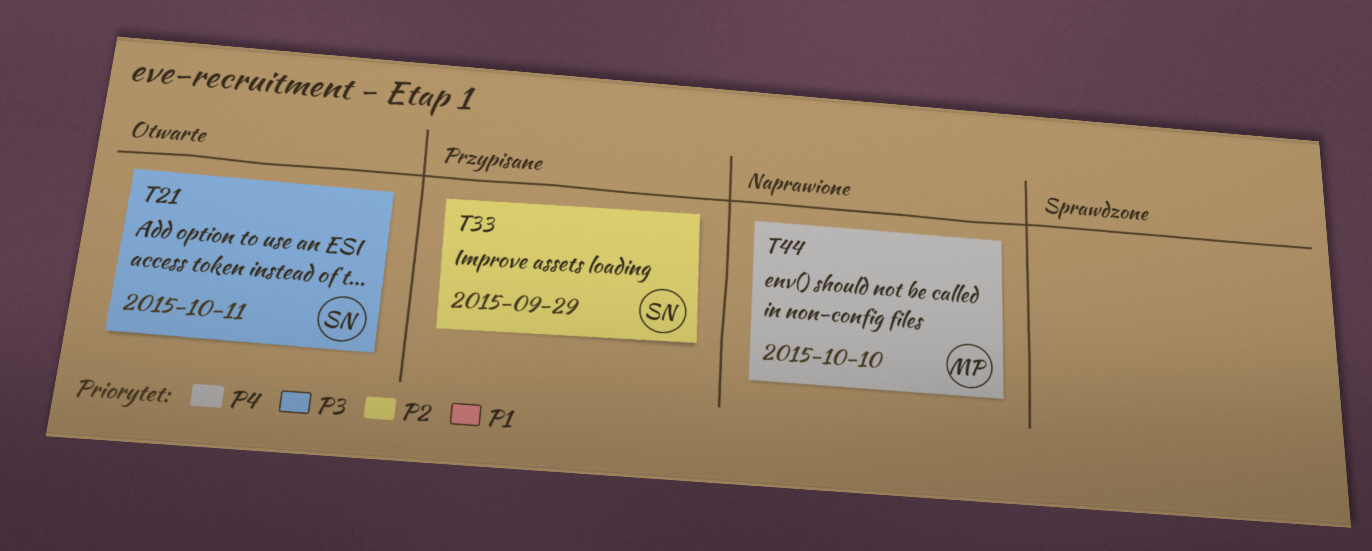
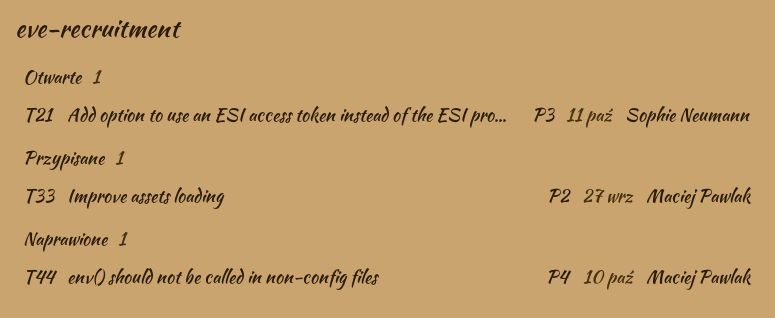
T33, owner: Sophie Neumann -> Maciej Pawlak
T33, due: Sep 29 -> Sep 27

